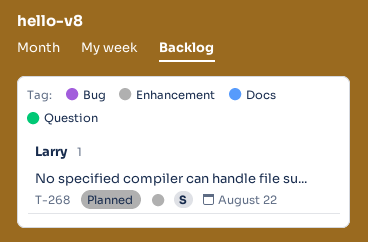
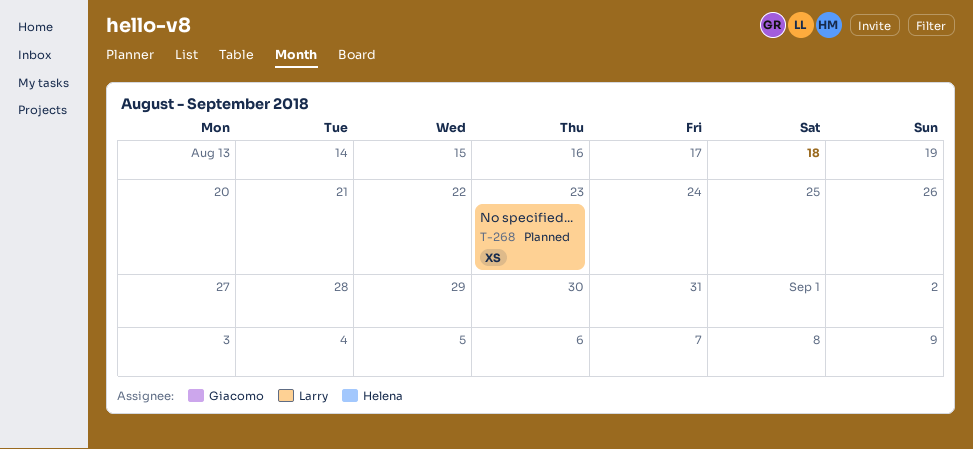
T-268, estimate: S -> XS
T-268, due: Aug 22 -> Aug 23

